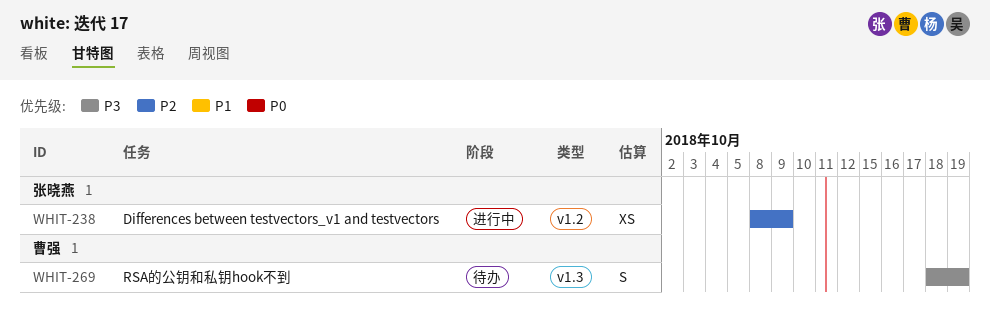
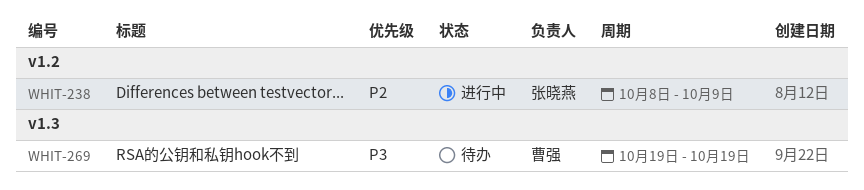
WHIT-269, start: Oct 18 -> Oct 19

